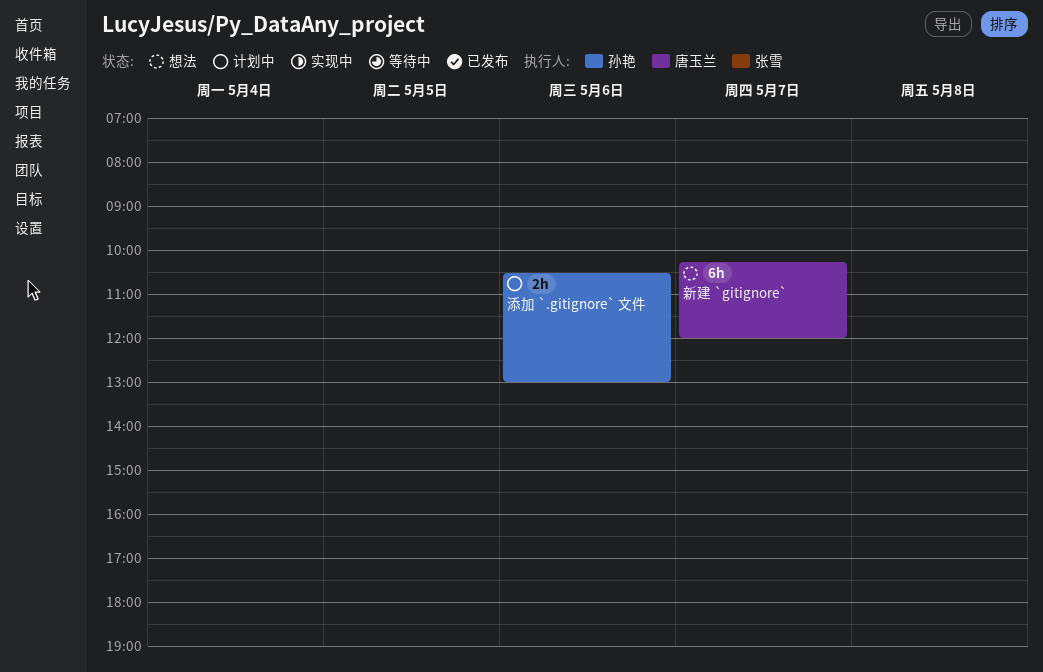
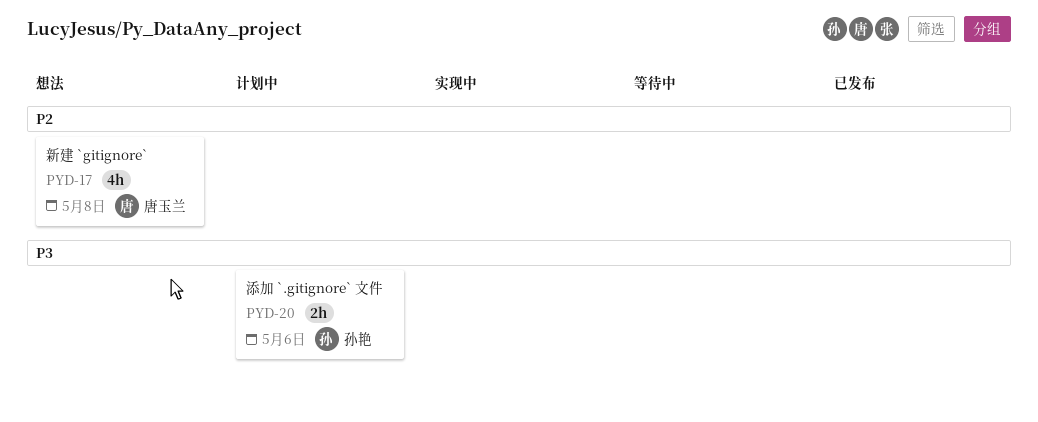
新建 `gitignore`, estimate: 6h -> 4h
新建 `gitignore`, day: May 7 -> May 8

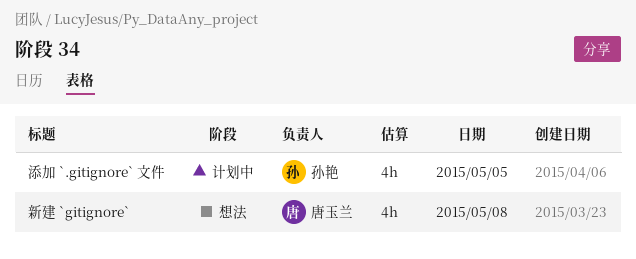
添加 `.gitignore` 文件, estimate: 2h -> 4h
添加 `.gitignore` 文件, day: May 6 -> May 5

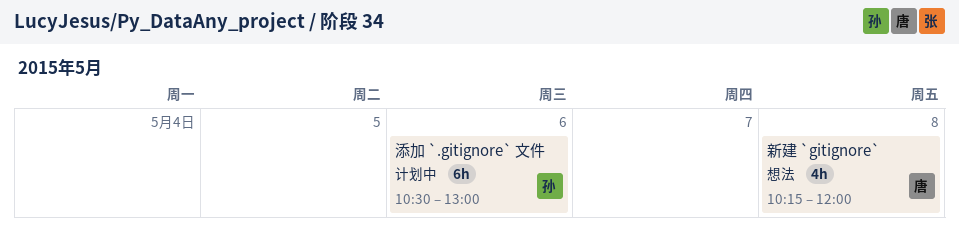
添加 `.gitignore` 文件, estimate: 4h -> 6h
添加 `.gitignore` 文件, day: May 5 -> May 6

